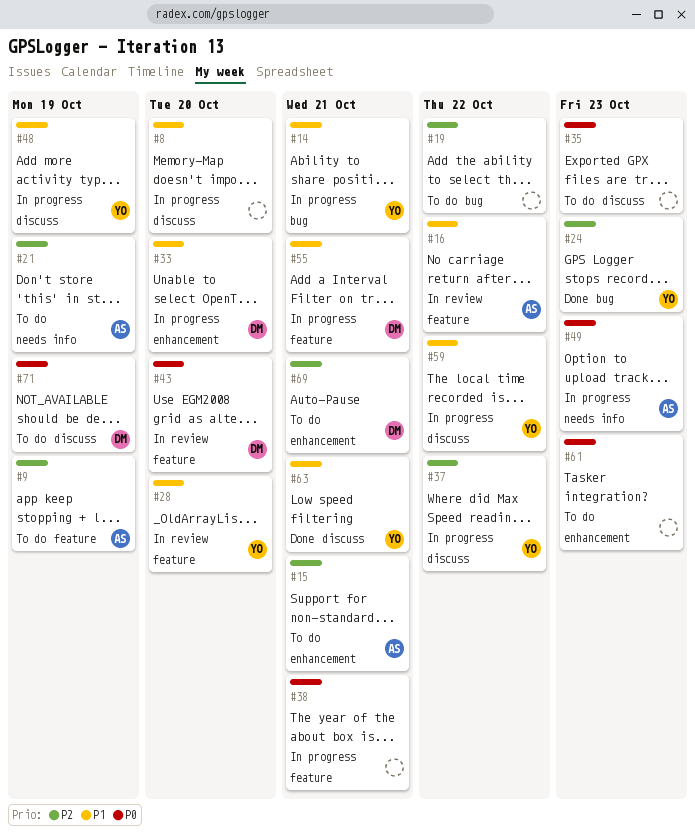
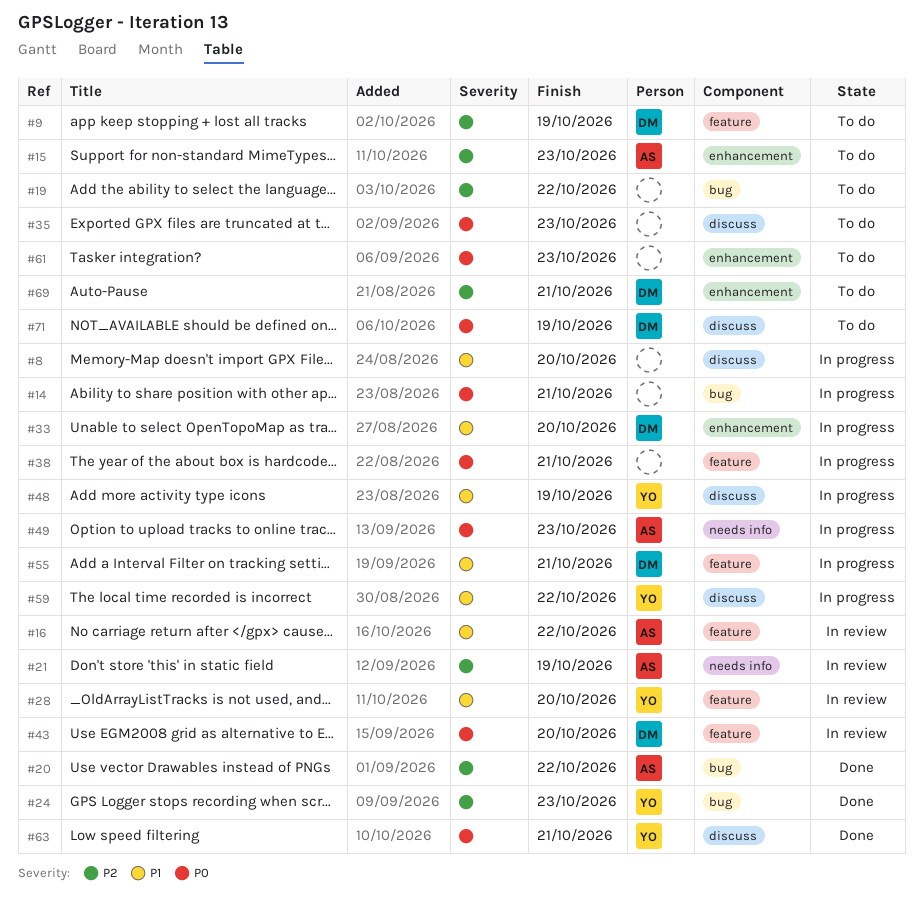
#9, owner: AS -> DM
#14, owner: YO -> none
#14, priority: P1 -> P0
#15, due: Oct 21 -> Oct 23
#20: none -> present
#21, status: To do -> In review
#37: present -> none
#63, priority: P1 -> P0

